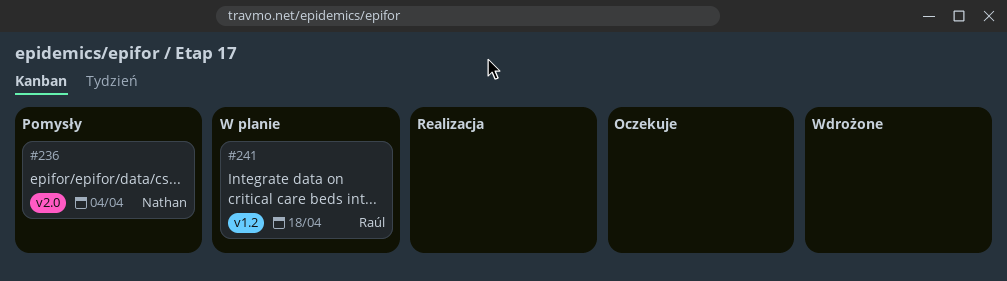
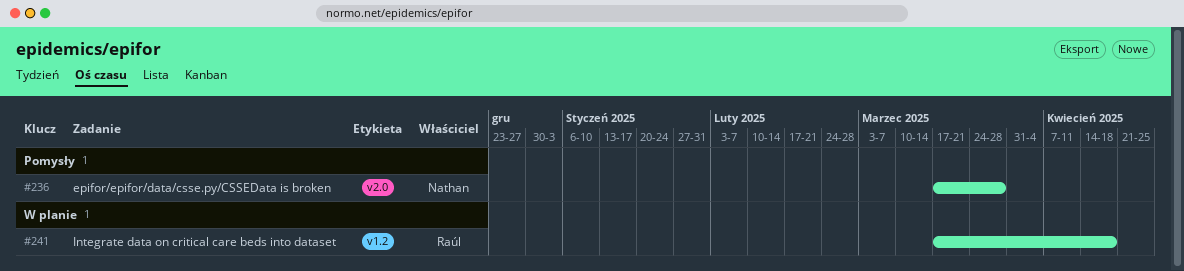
#236, due: Apr 4 -> Mar 28

